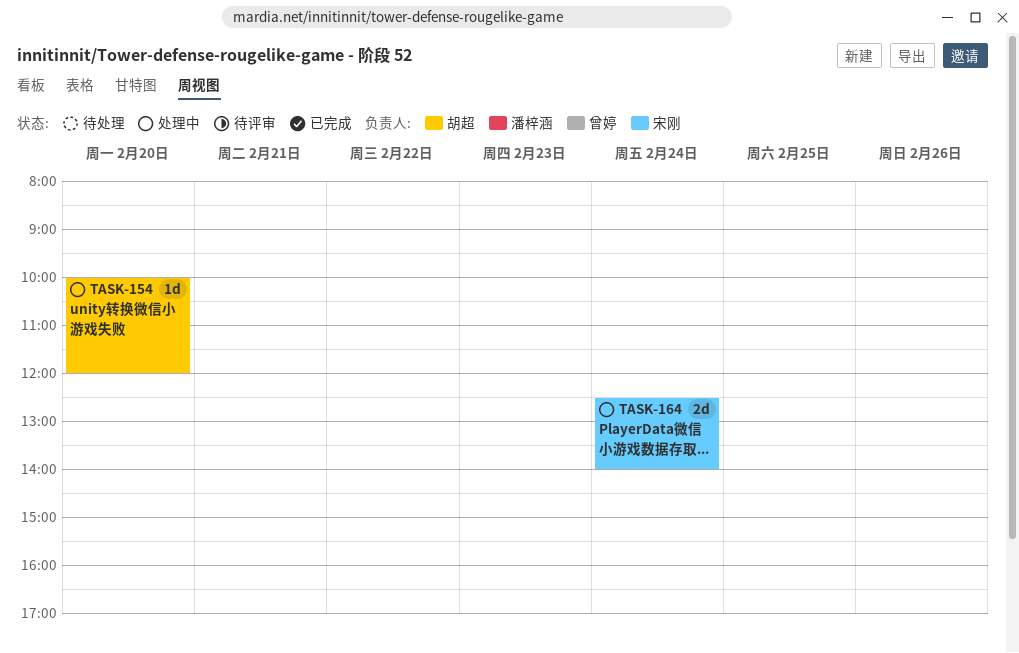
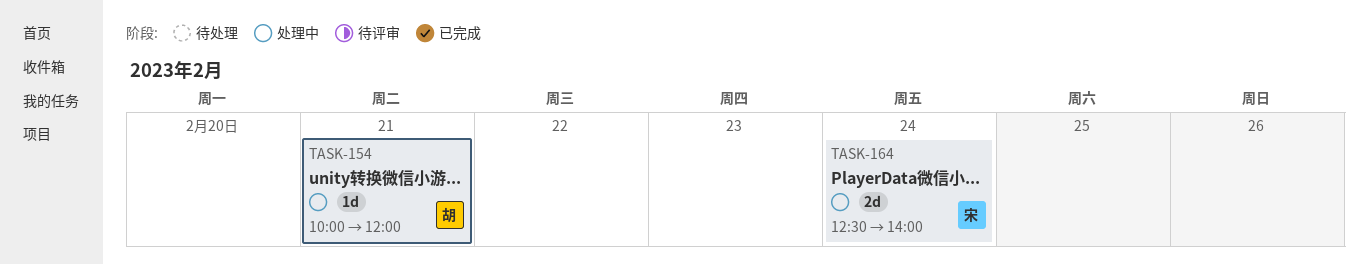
TASK-154, day: Feb 20 -> Feb 21

